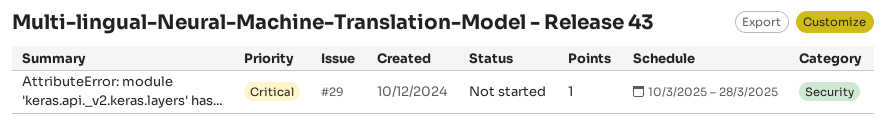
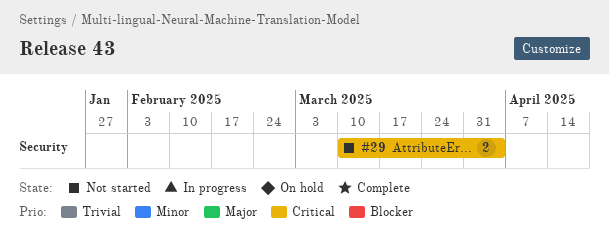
#29, estimate: 1 -> 2
#29, due: Mar 28 -> Apr 4

